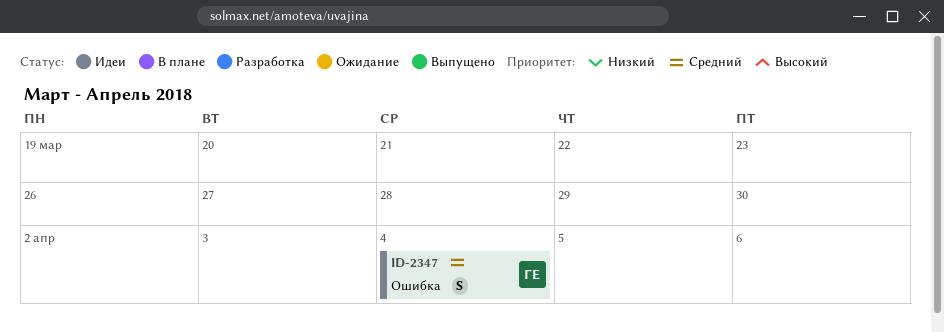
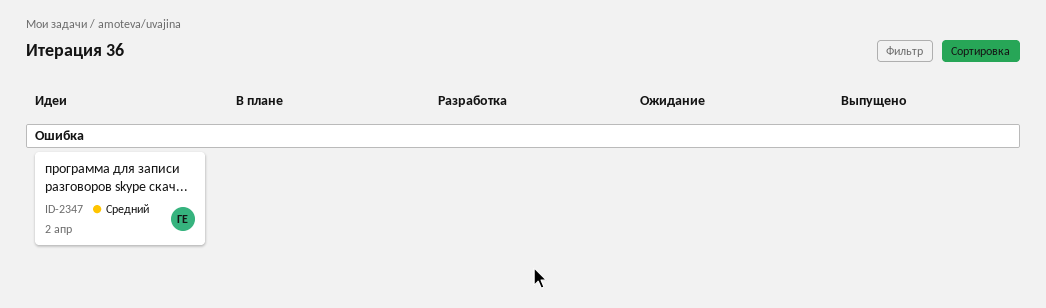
ID-2347, due: Apr 4 -> Apr 2

